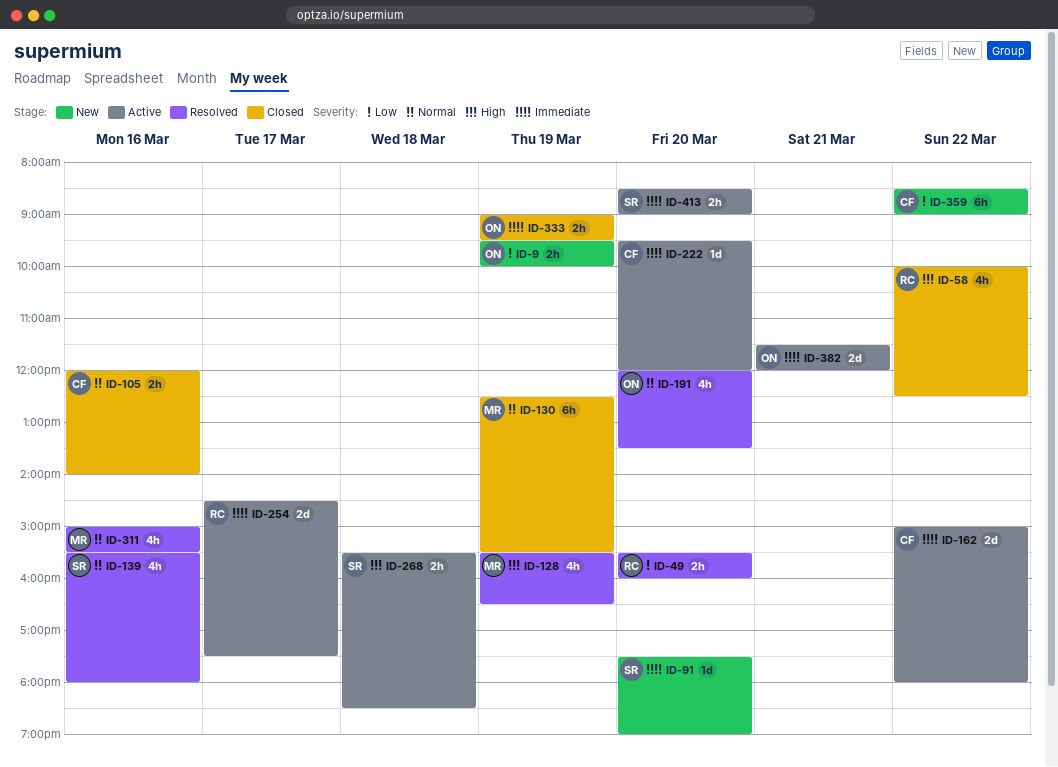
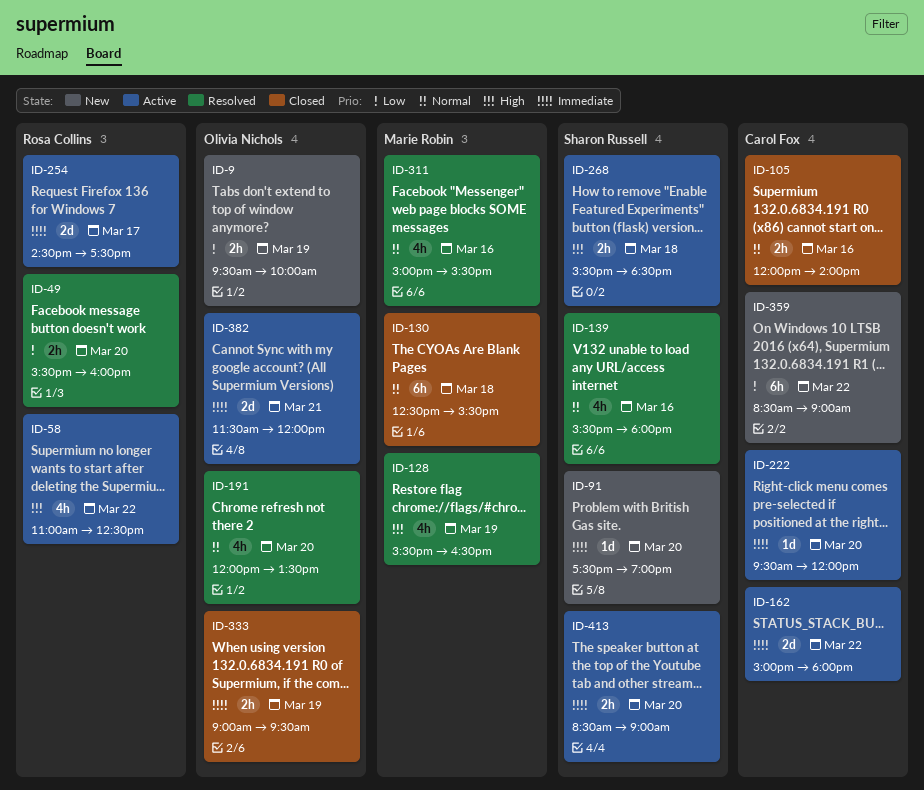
ID-58, status: Closed -> Active
ID-58, begins: 10:00 -> 11:00
ID-130, day: Mar 19 -> Mar 18

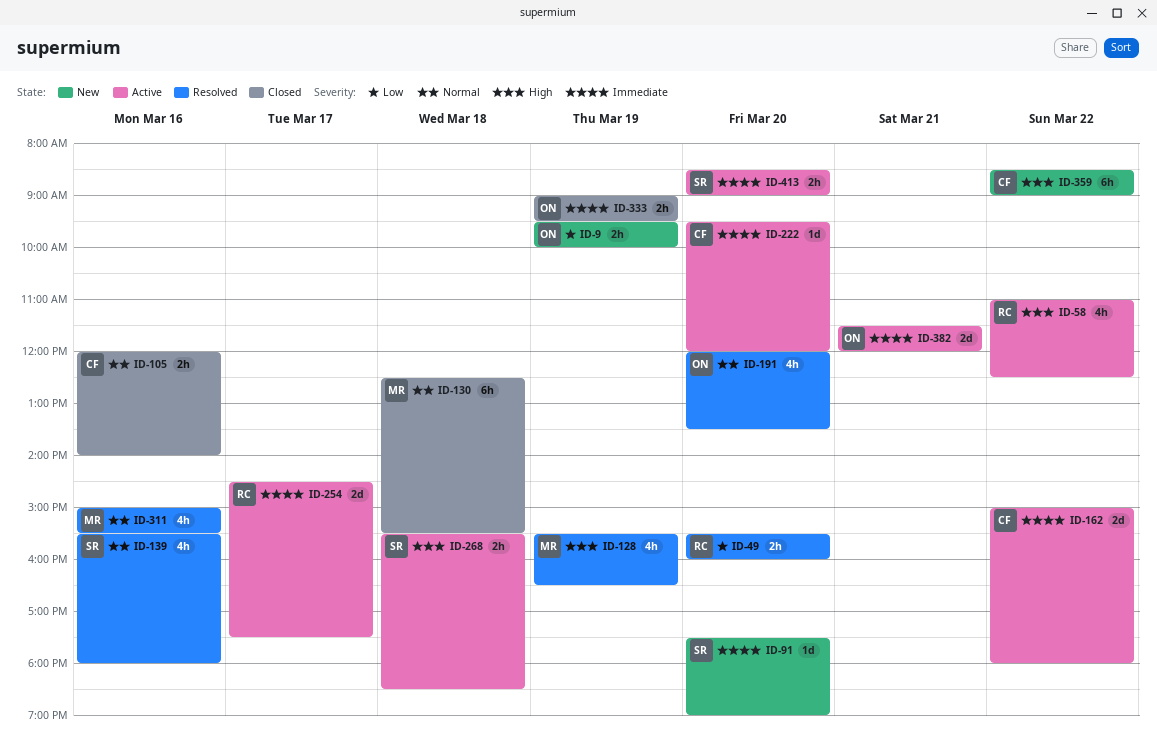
ID-359, priority: Low -> High

